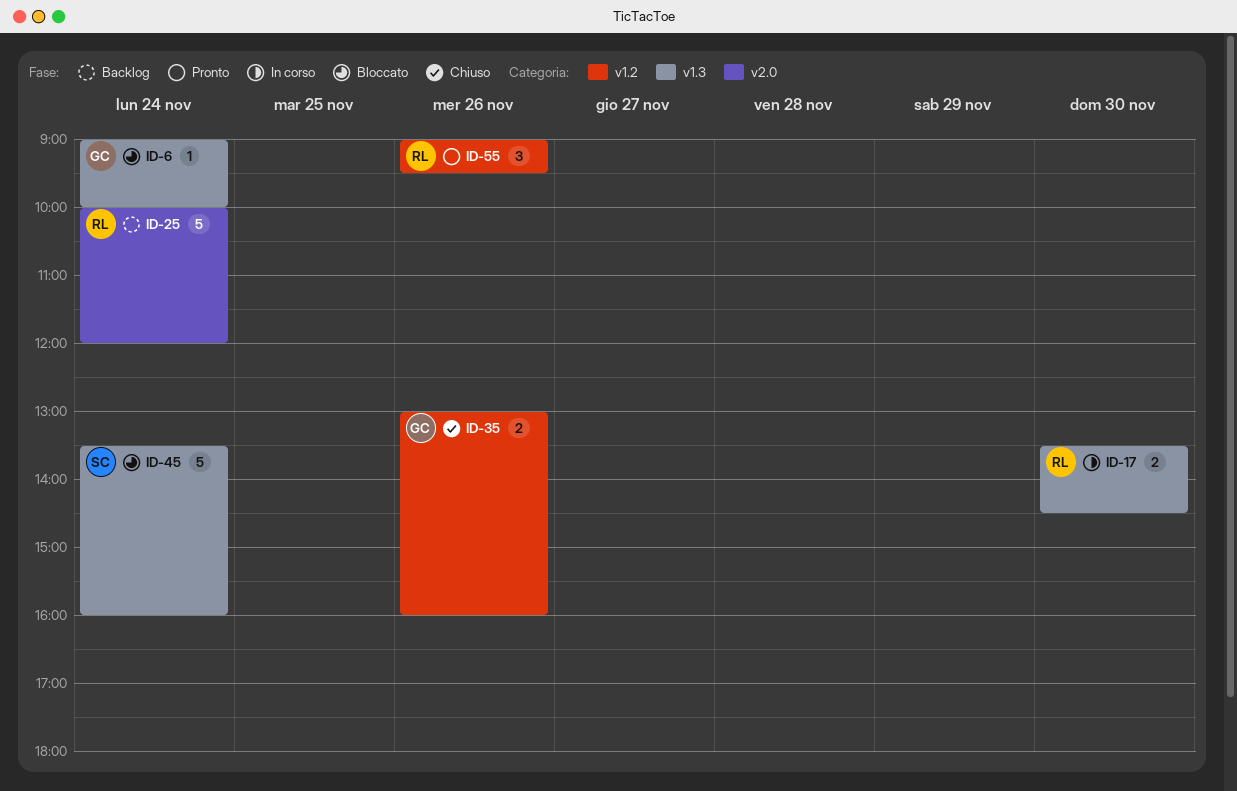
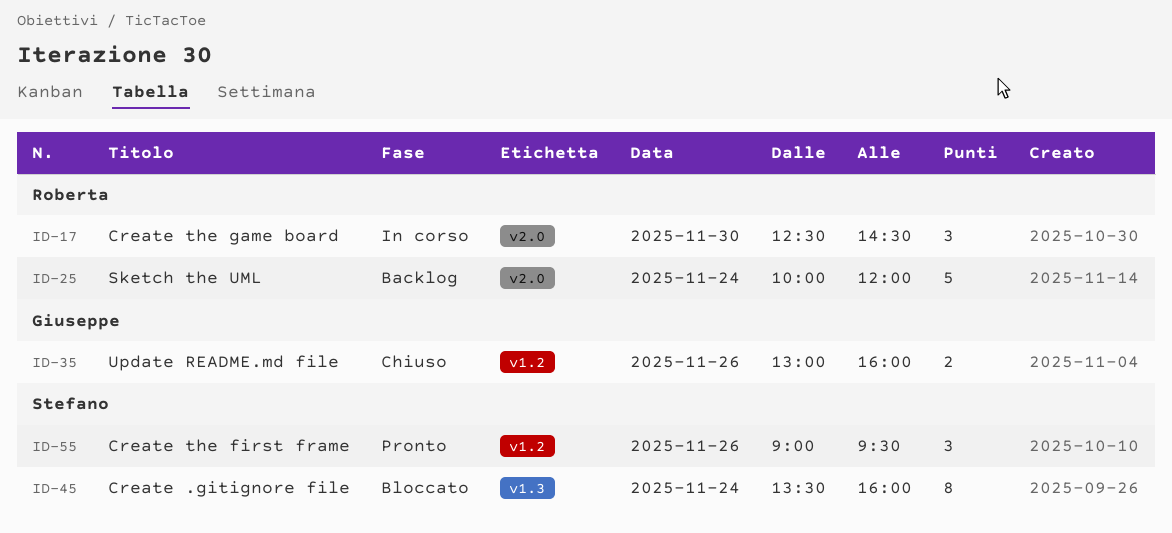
ID-6: present -> none
ID-17, label: v1.3 -> v2.0
ID-17, estimate: 2 -> 3
ID-17, begins: 13:30 -> 12:30
ID-45, estimate: 5 -> 8
ID-55, owner: Roberta -> Stefano

